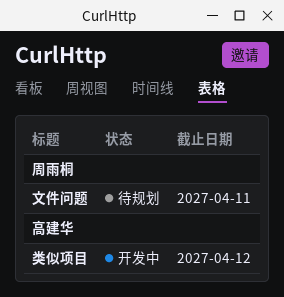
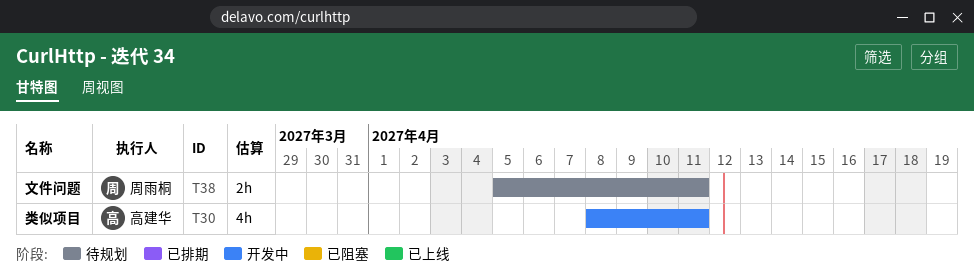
类似项目, due: Apr 12 -> Apr 11

